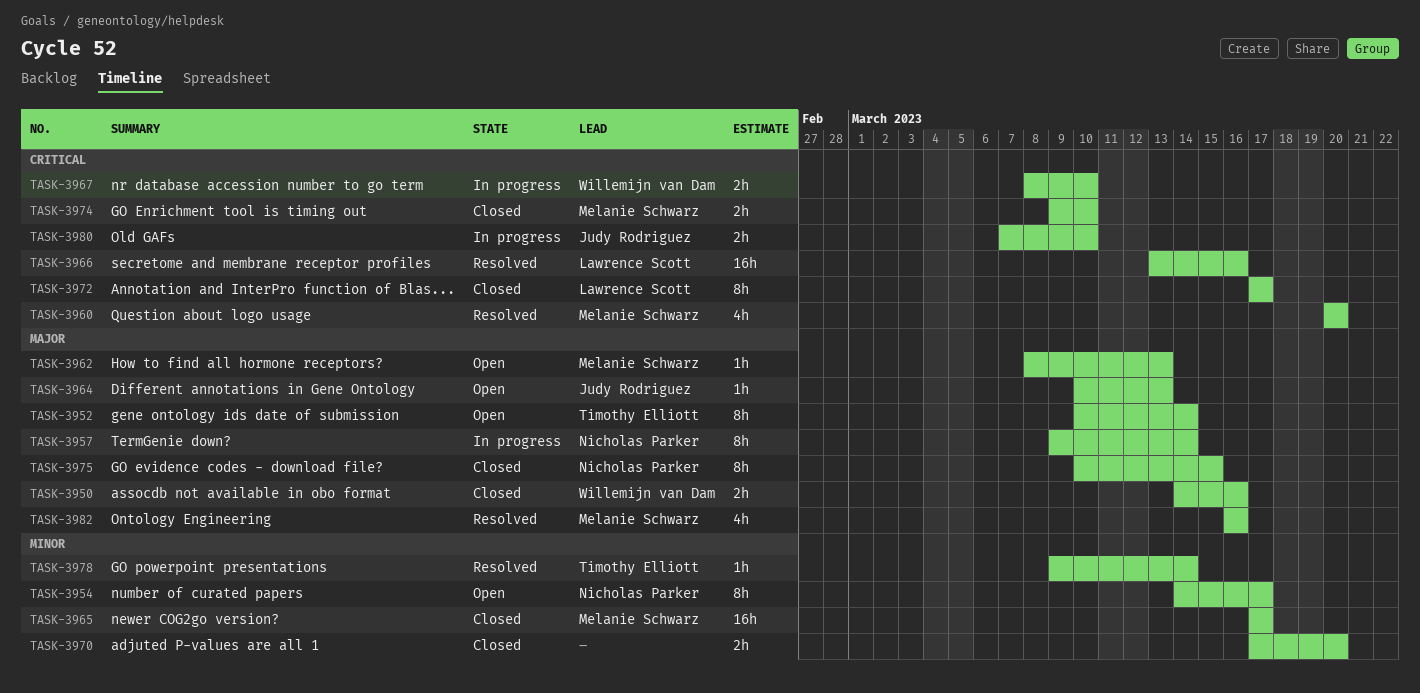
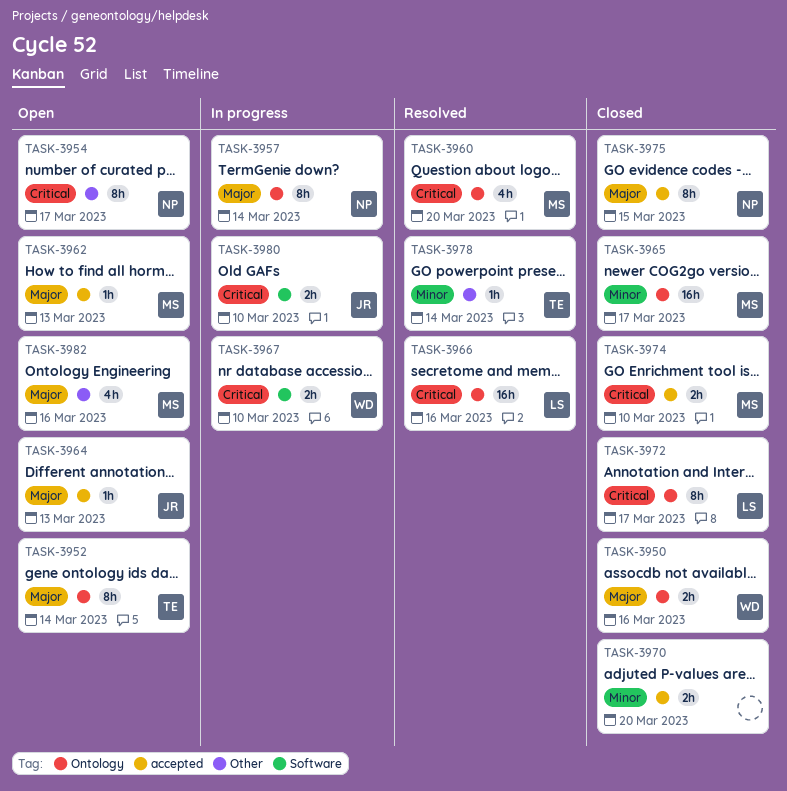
TASK-3954, priority: Minor -> Critical
TASK-3982, status: Resolved -> Open

